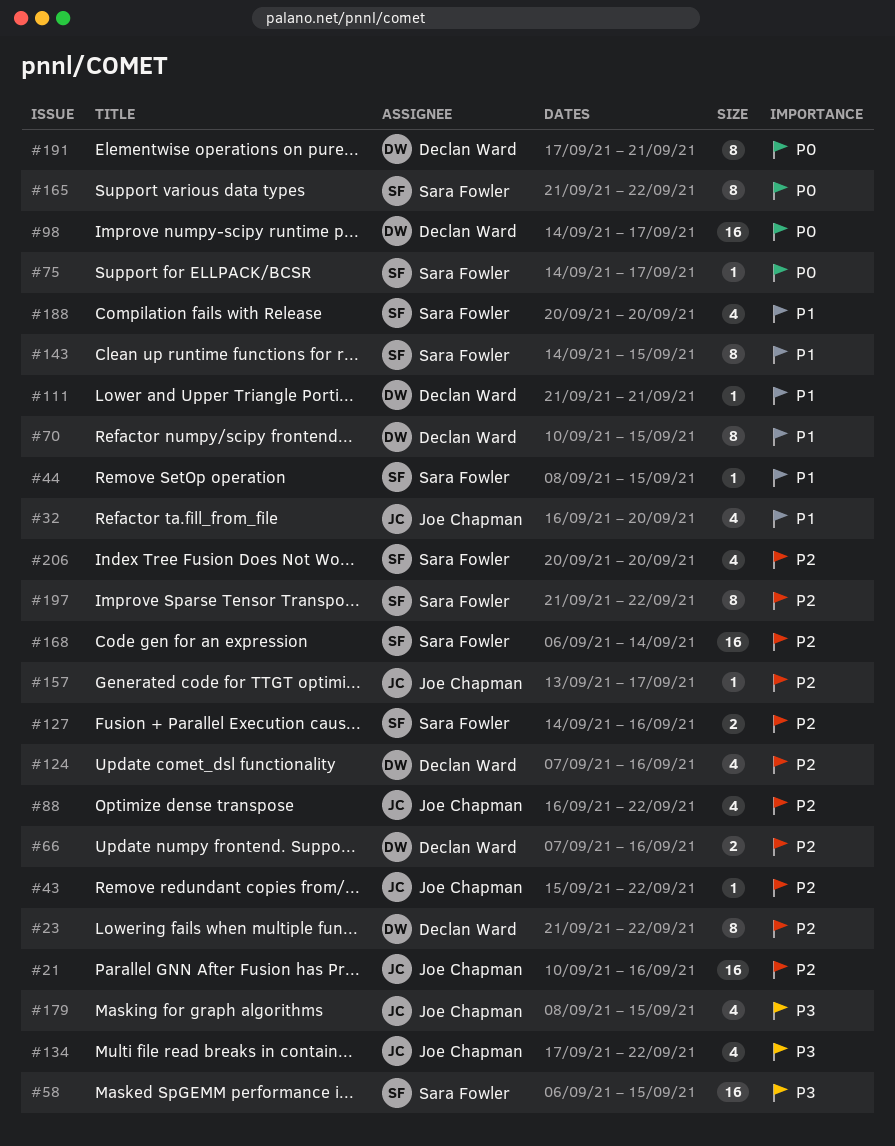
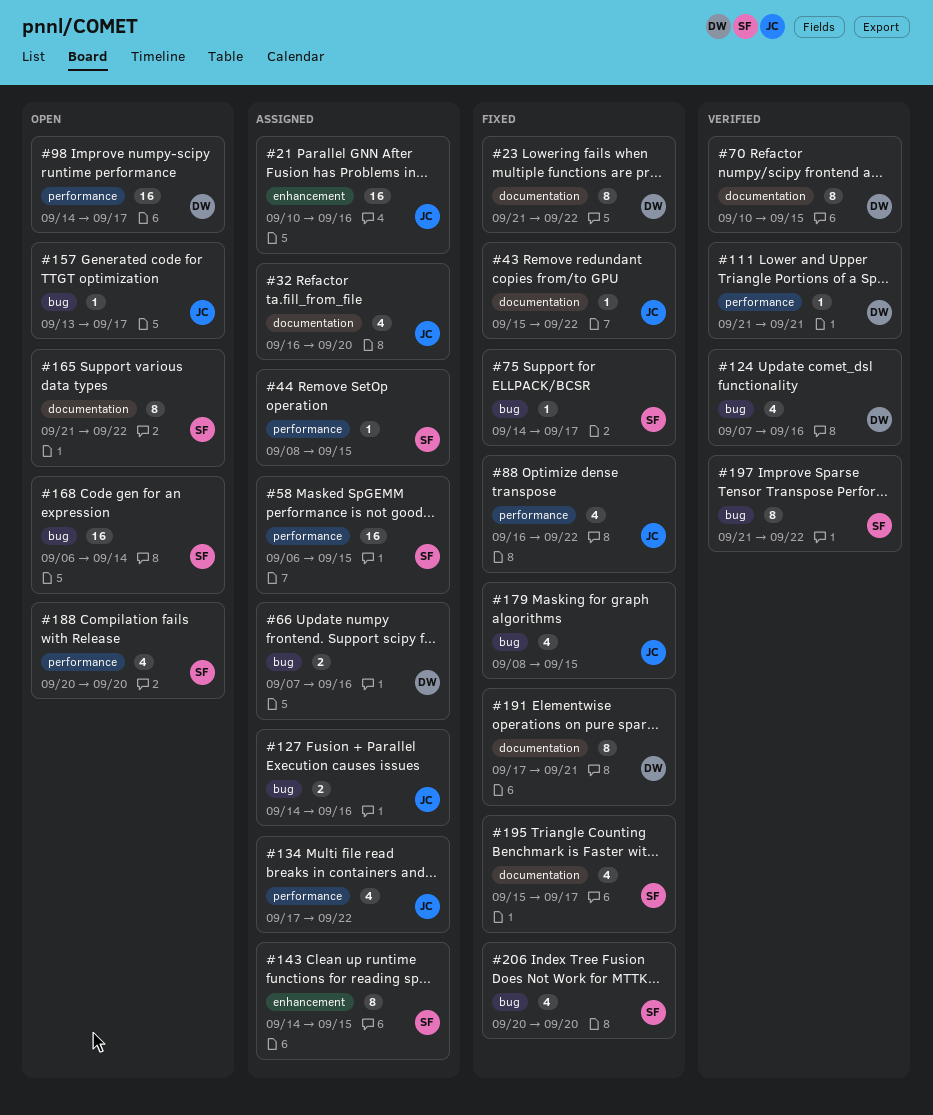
#127, owner: Sara Fowler -> Joe Chapman
#195: none -> present

